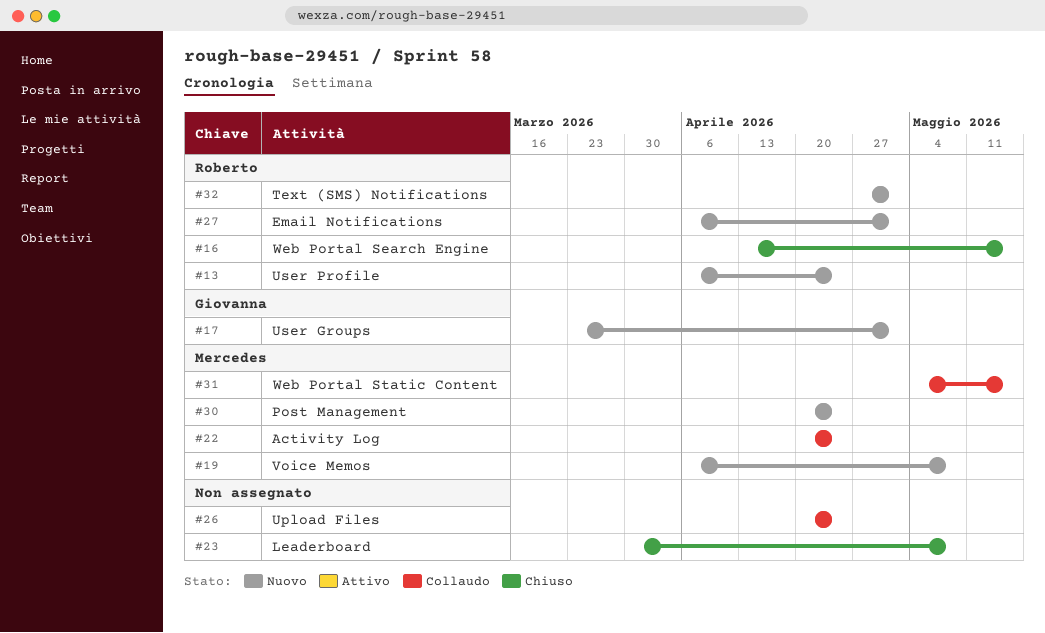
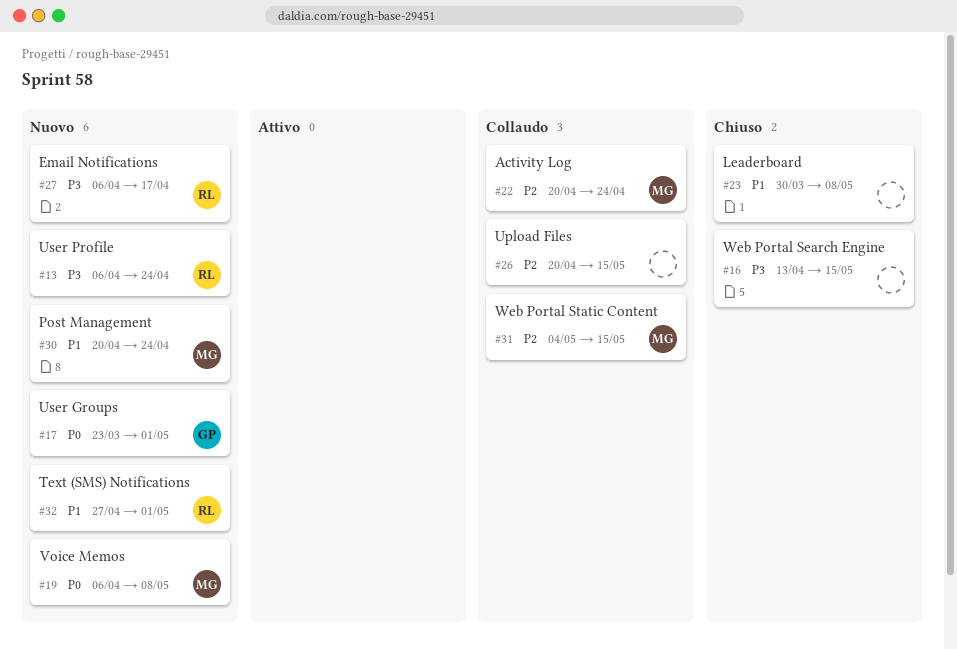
#16, owner: Roberto -> none
#26, due: Apr 24 -> May 15
#27, due: May 1 -> Apr 17

